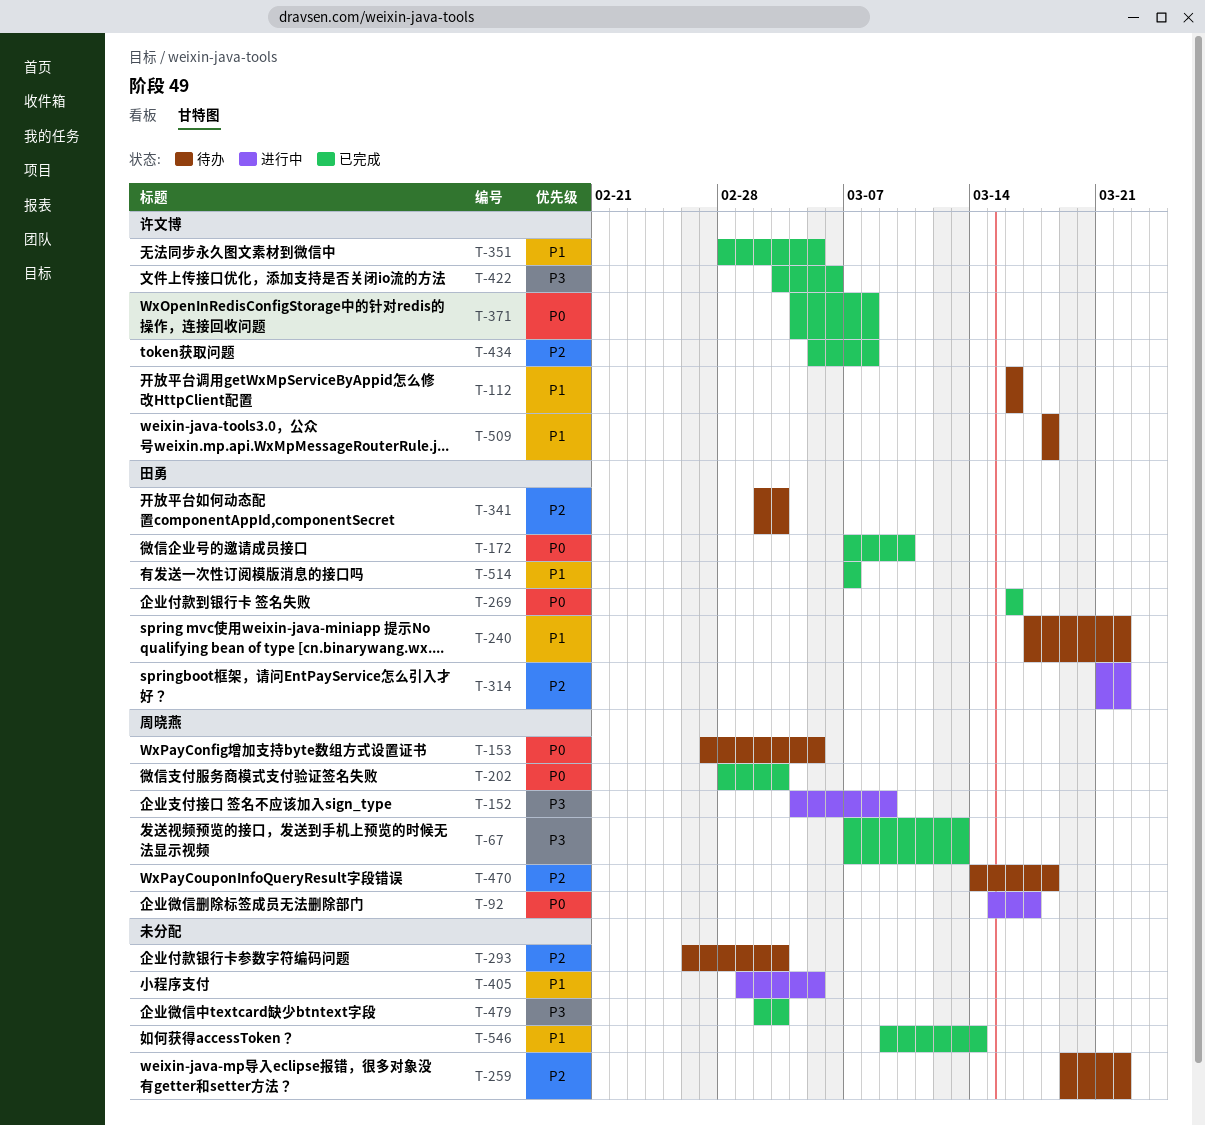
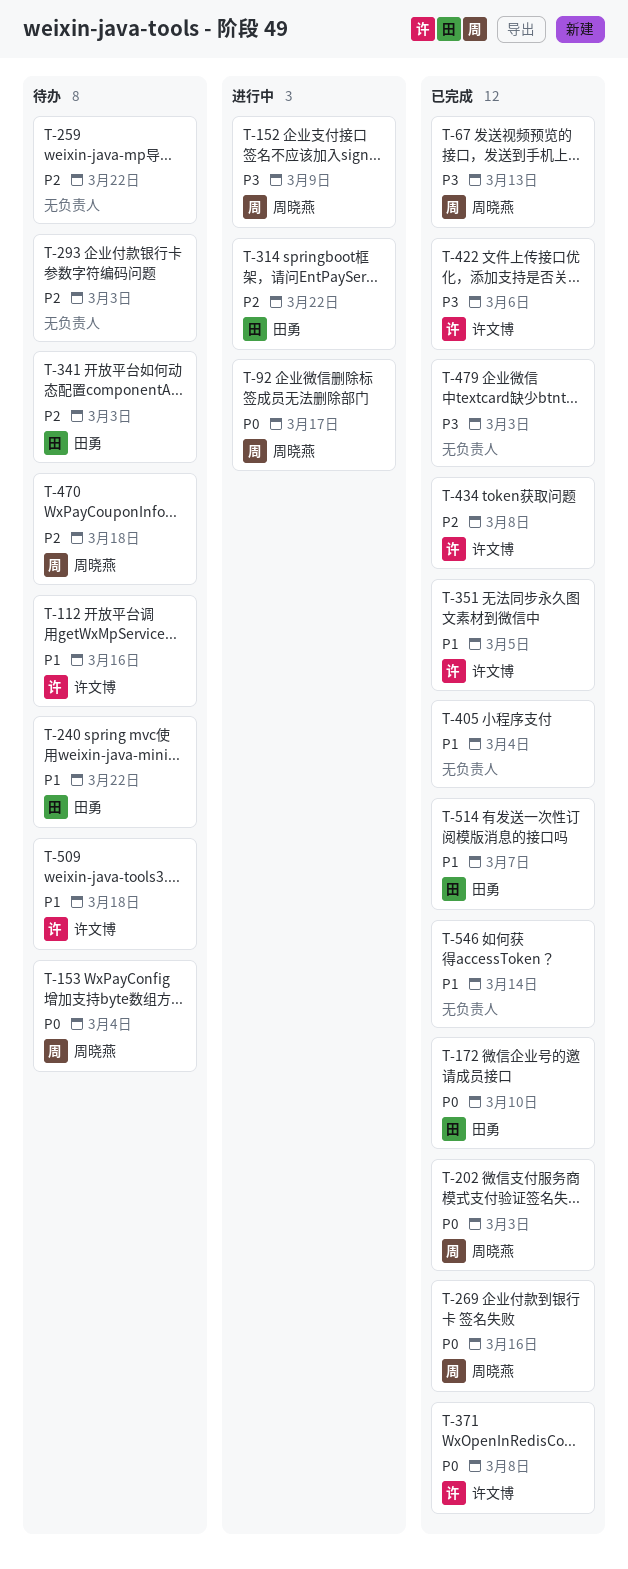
T-153, due: Mar 5 -> Mar 4
T-269, owner: 田勇 -> 周晓燕
T-405, status: 进行中 -> 已完成
T-405, due: Mar 5 -> Mar 4

